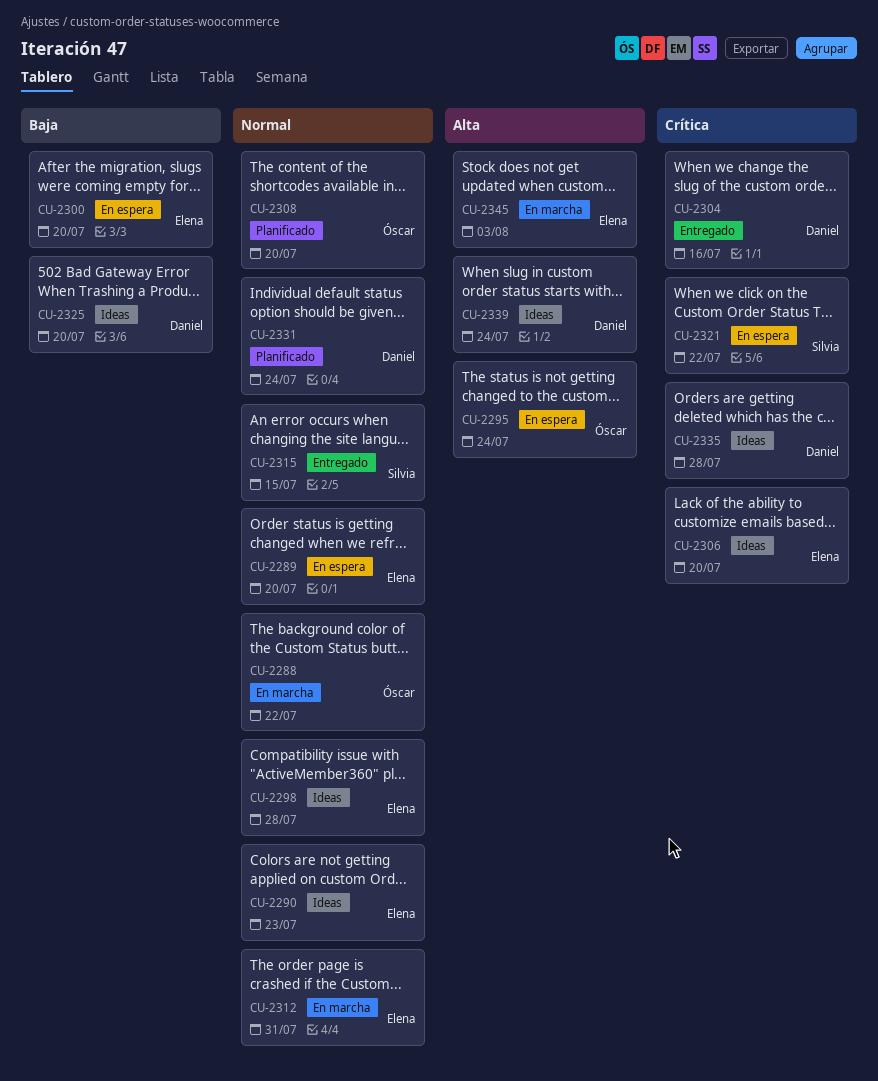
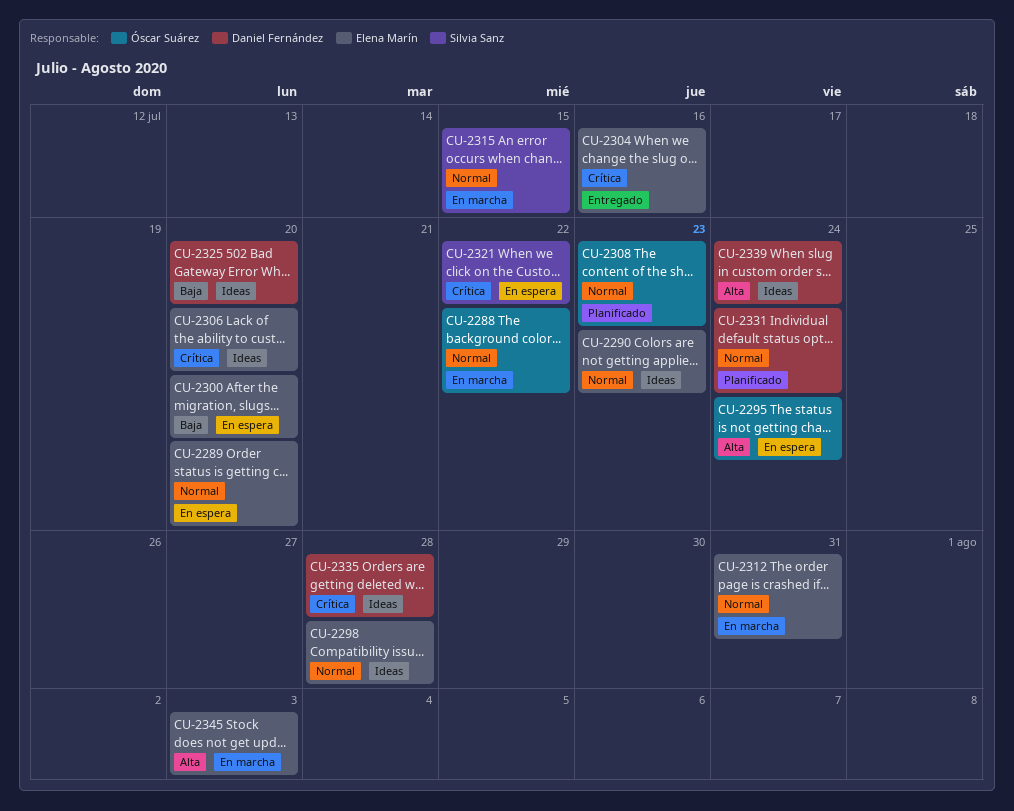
CU-2304, owner: Daniel Fernández -> Elena Marín
CU-2308, due: Jul 20 -> Jul 23
CU-2315, status: Entregado -> En marcha

